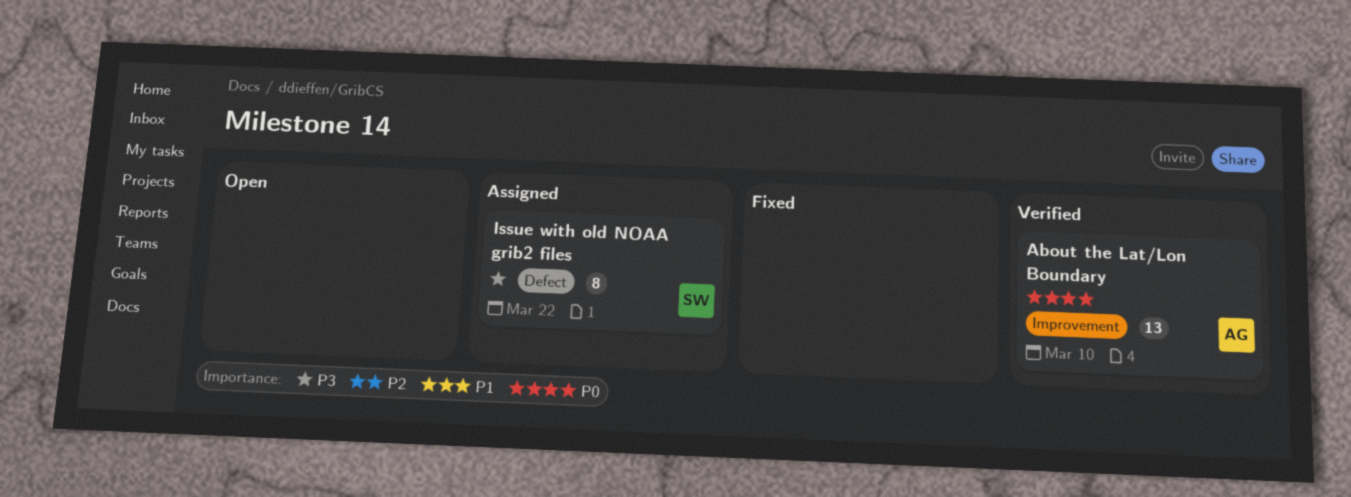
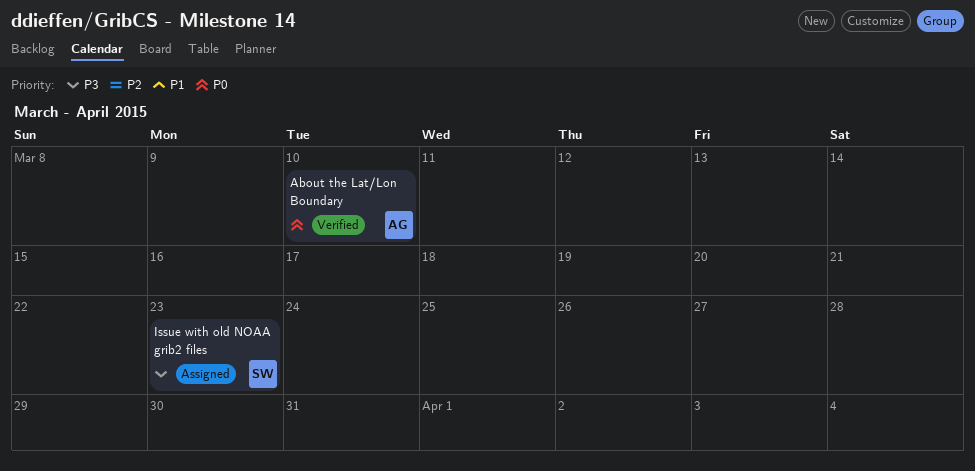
Issue with old NOAA grib2 files, due: Mar 22 -> Mar 23

